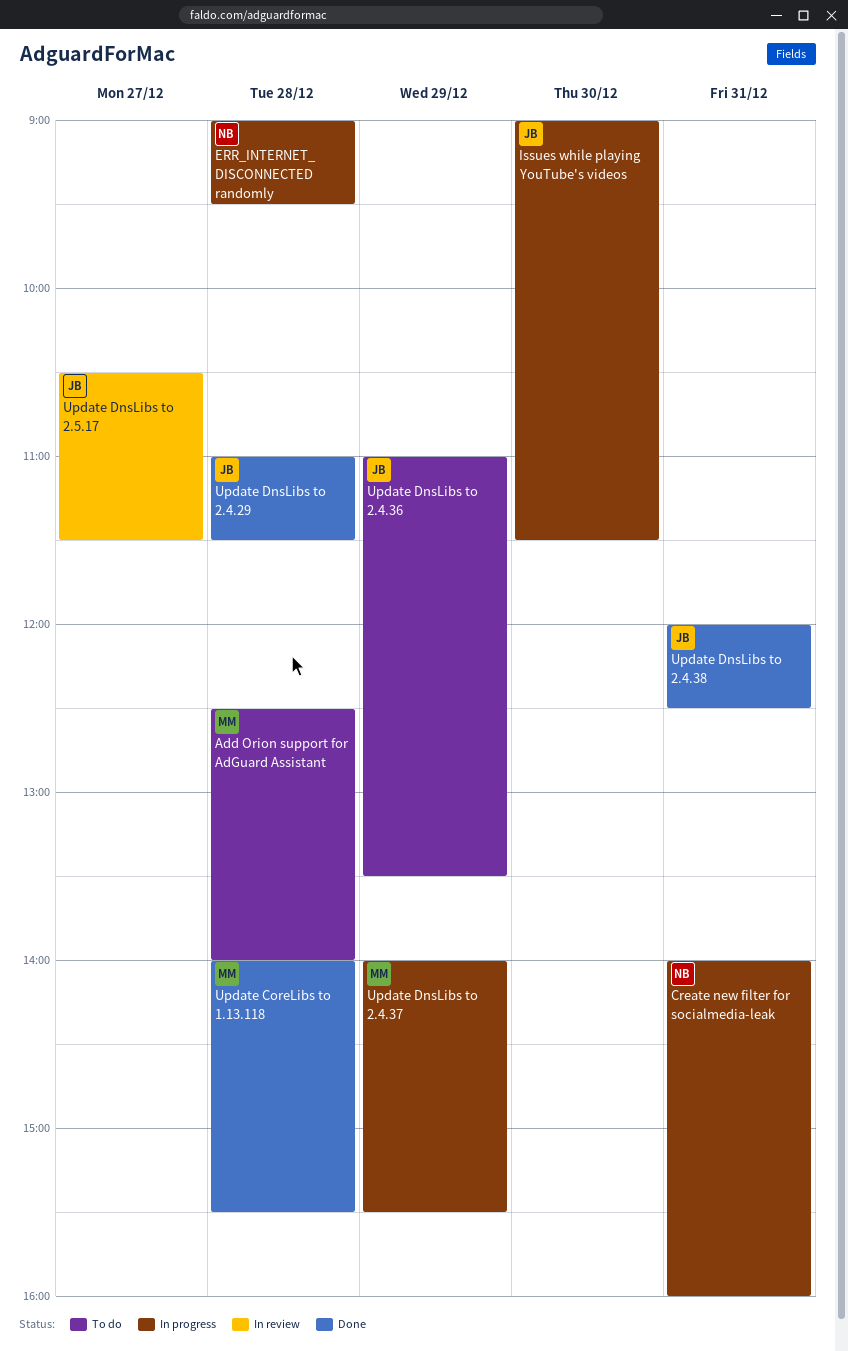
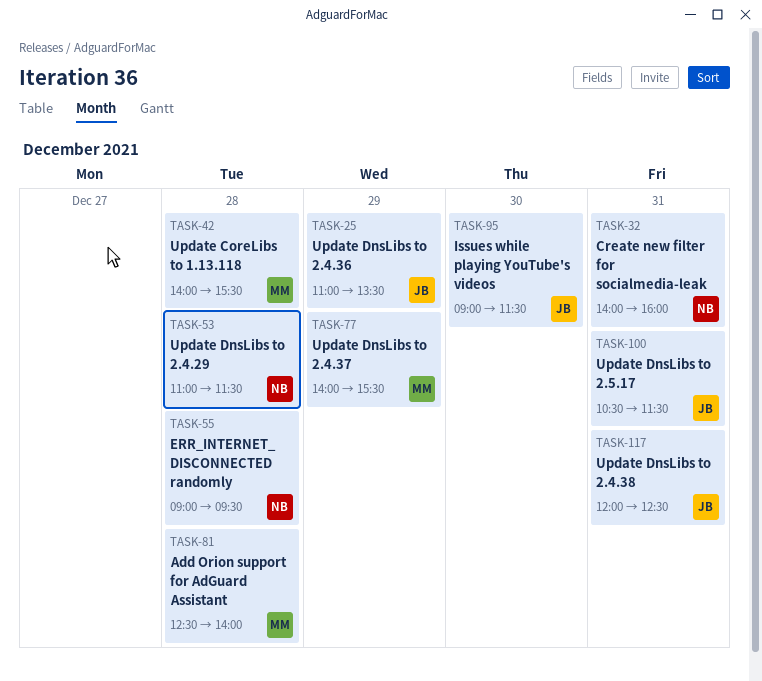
Update DnsLibs to 2.4.29, owner: JB -> NB
Update DnsLibs to 2.5.17, day: Dec 27 -> Dec 31

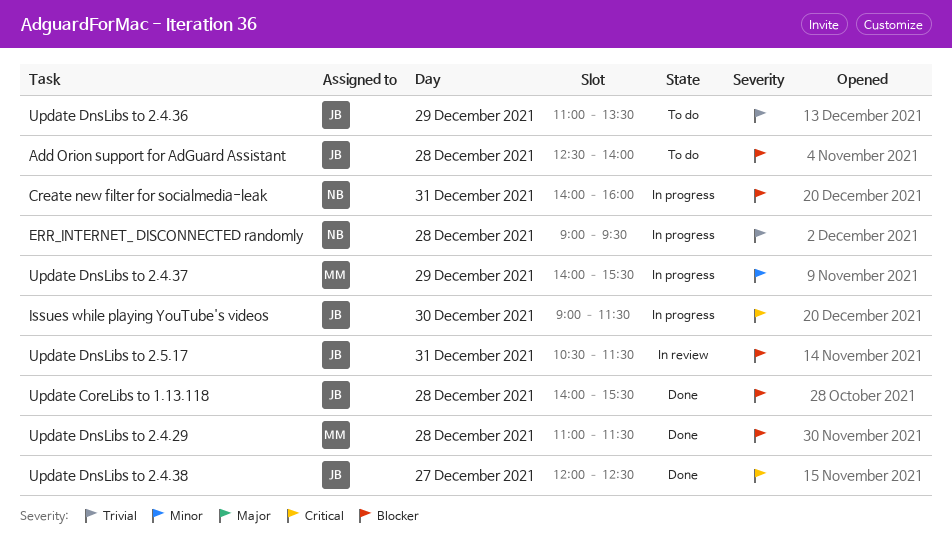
Add Orion support for AdGuard Assistant, owner: MM -> JB
Update CoreLibs to 1.13.118, owner: MM -> JB
Update DnsLibs to 2.4.29, owner: NB -> MM
Update DnsLibs to 2.4.38, day: Dec 31 -> Dec 27

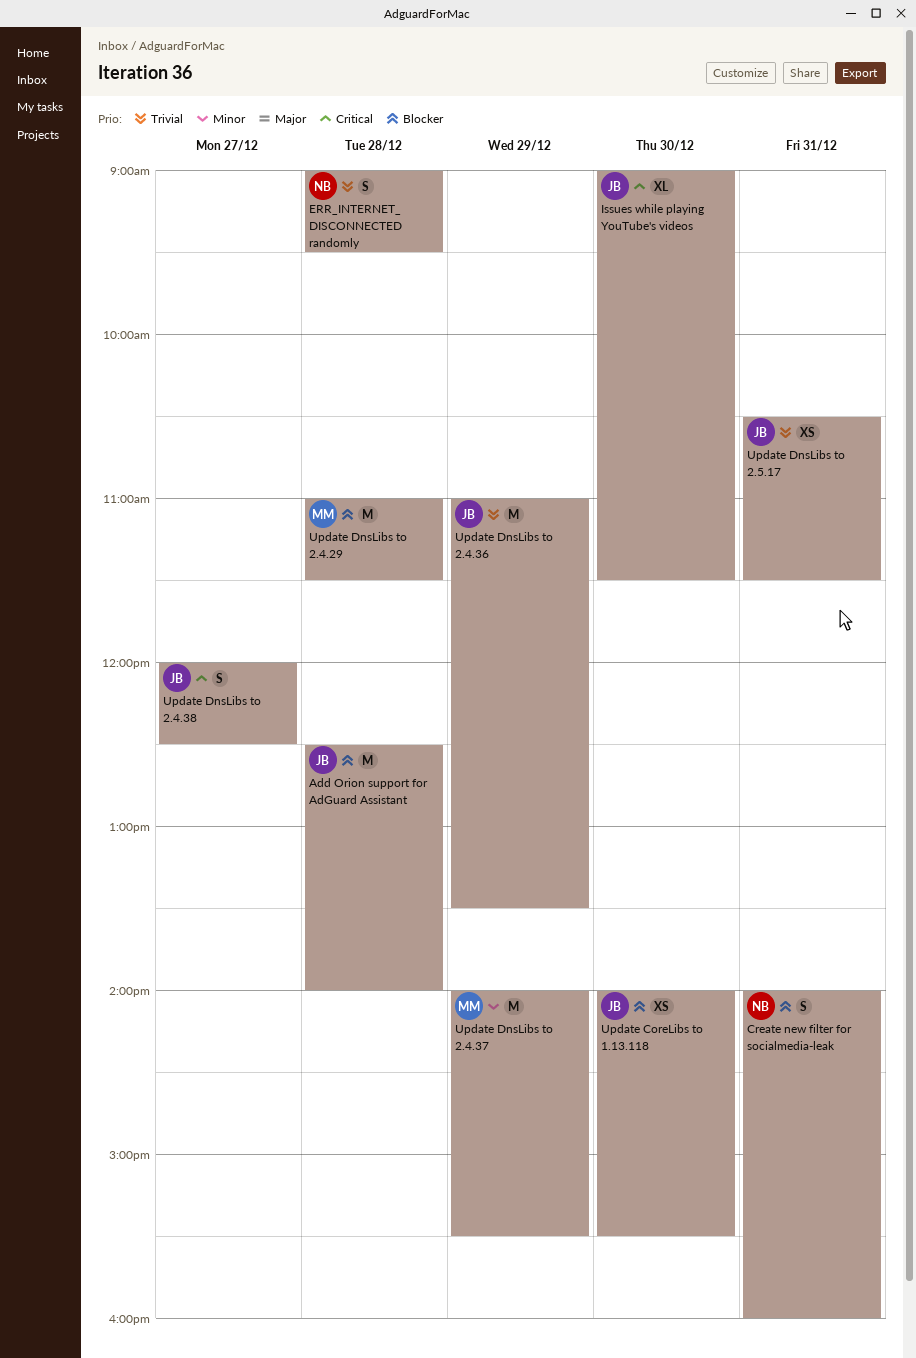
Update CoreLibs to 1.13.118, day: Dec 28 -> Dec 30
Update DnsLibs to 2.5.17, priority: Blocker -> Trivial

